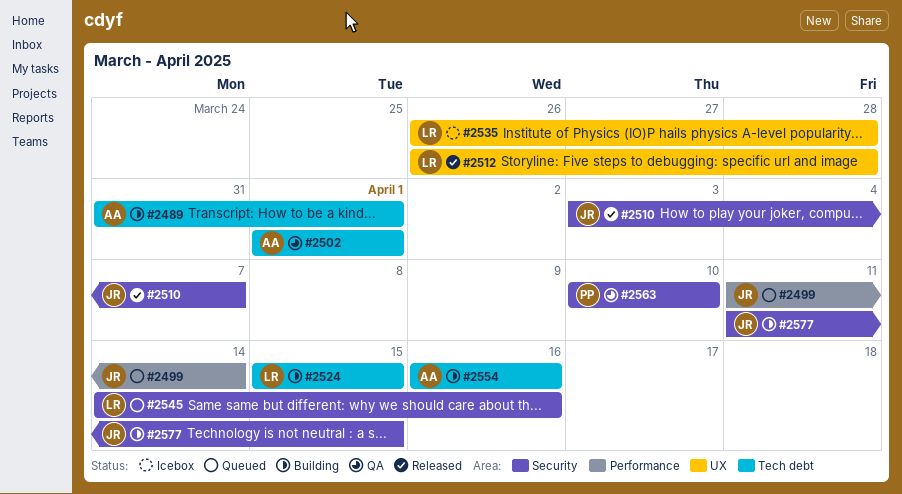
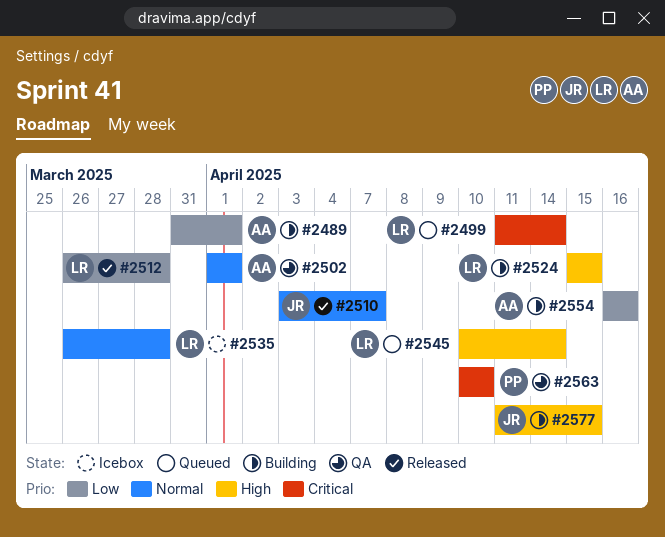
#2499, owner: JR -> LR
#2545, start: Apr 14 -> Apr 10
#2545, due: Apr 16 -> Apr 14

